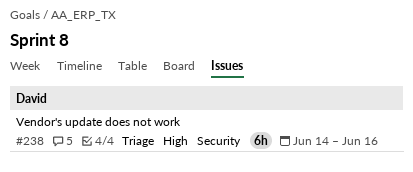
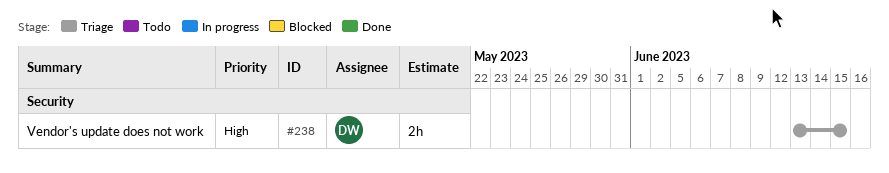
#238, estimate: 6h -> 2h
#238, start: Jun 14 -> Jun 13
#238, due: Jun 16 -> Jun 15

